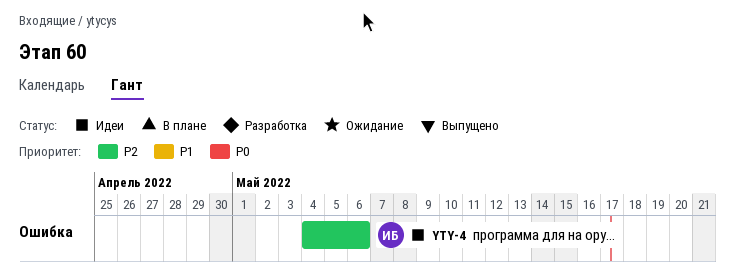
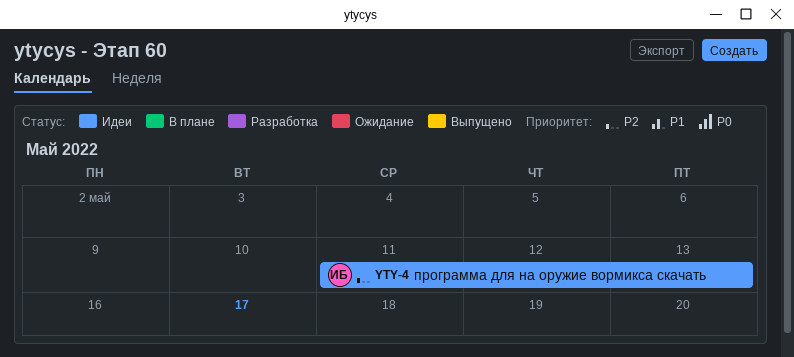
YTY-4, start: May 4 -> May 11
YTY-4, due: May 6 -> May 13

